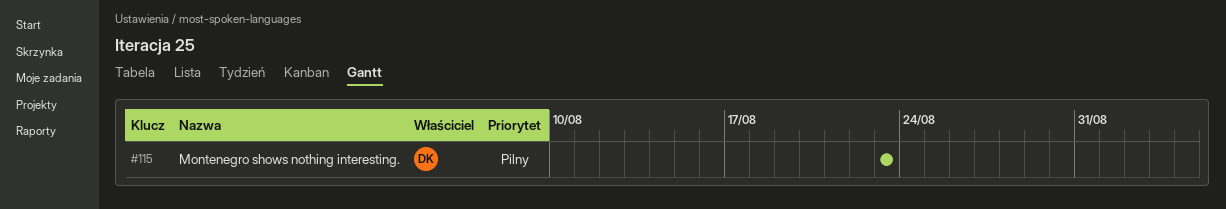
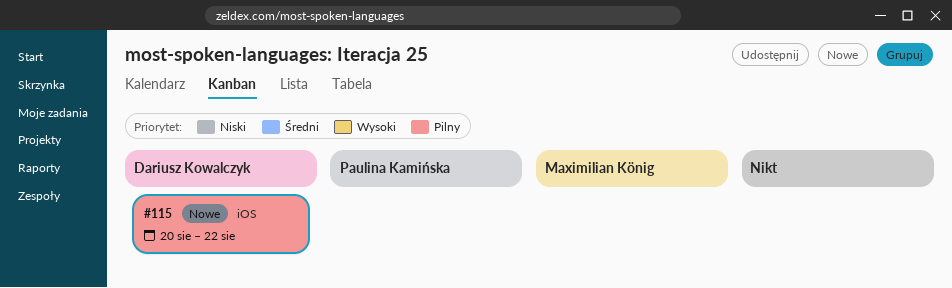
#115, start: Aug 23 -> Aug 20
#115, due: Aug 23 -> Aug 22

